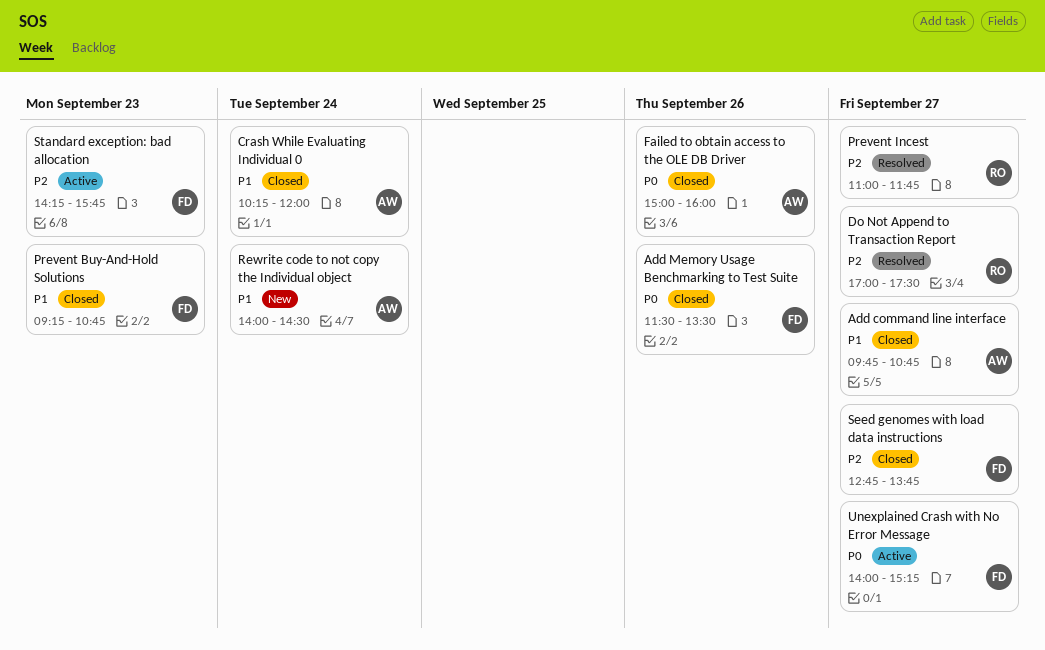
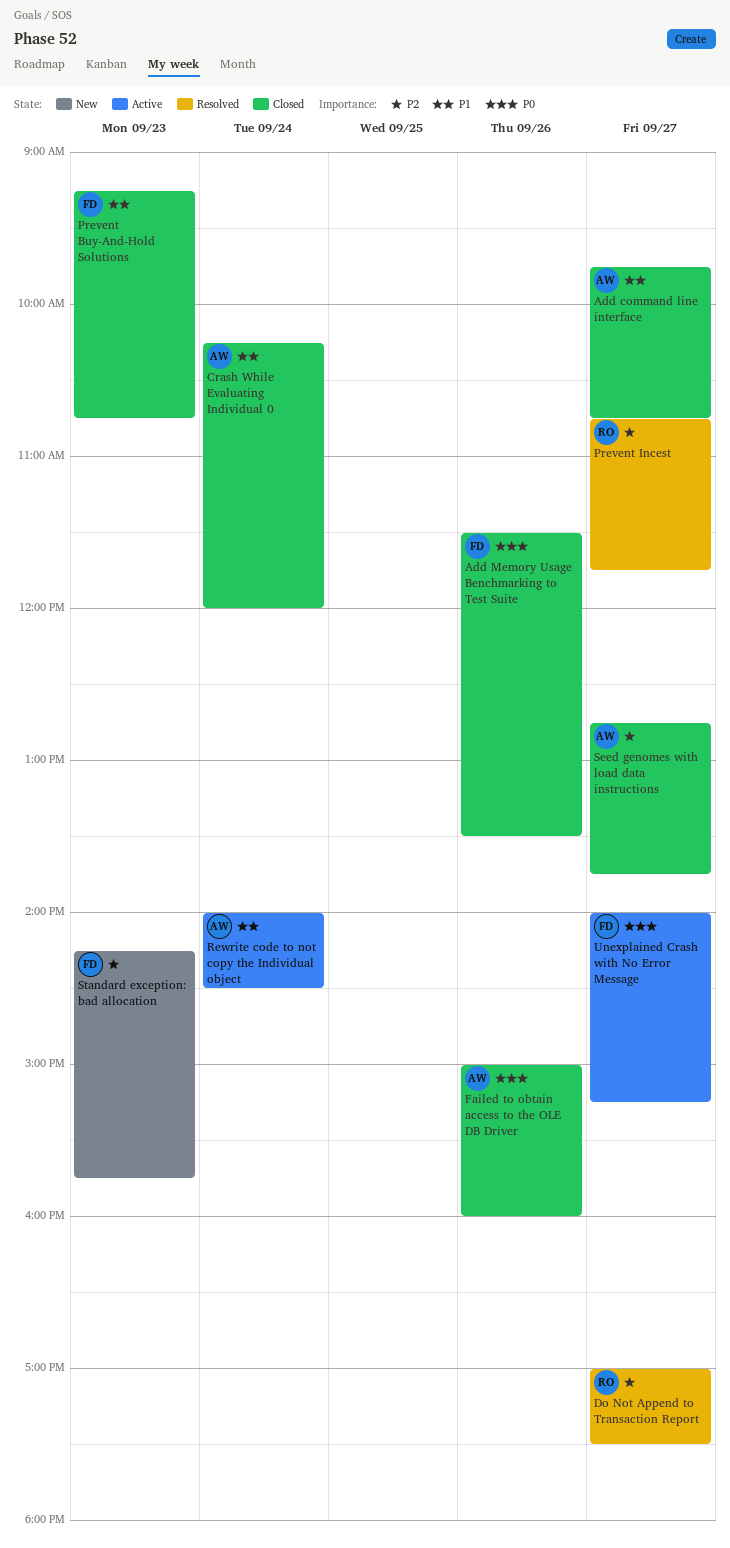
Prevent Incest, begins: 11:00 -> 10:45
Rewrite code to not copy the Individual object, status: New -> Active
Seed genomes with load data instructions, owner: FD -> AW
Standard exception: bad allocation, status: Active -> New

